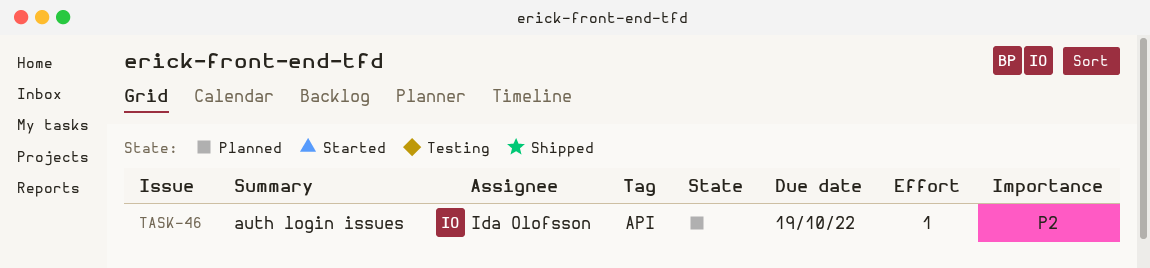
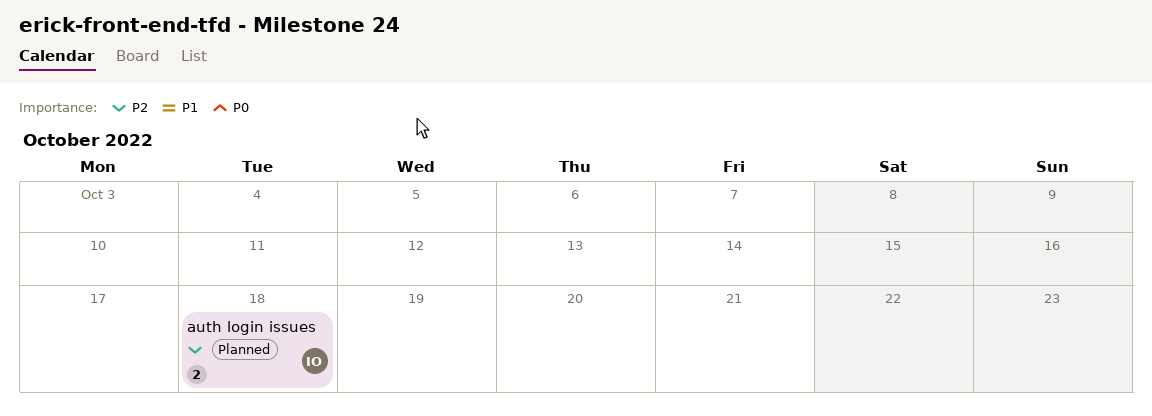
auth login issues, estimate: 1 -> 2
auth login issues, due: Oct 19 -> Oct 18

